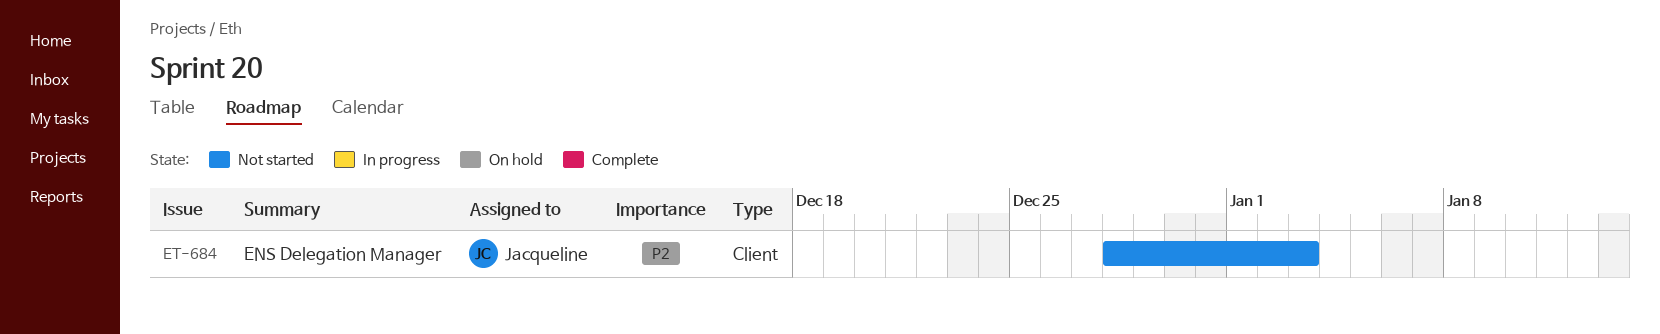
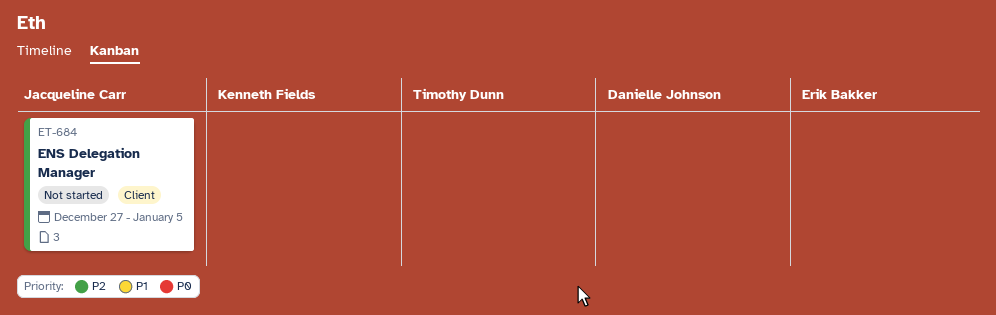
ET-684, start: Dec 28 -> Dec 27
ET-684, due: Jan 3 -> Jan 5

